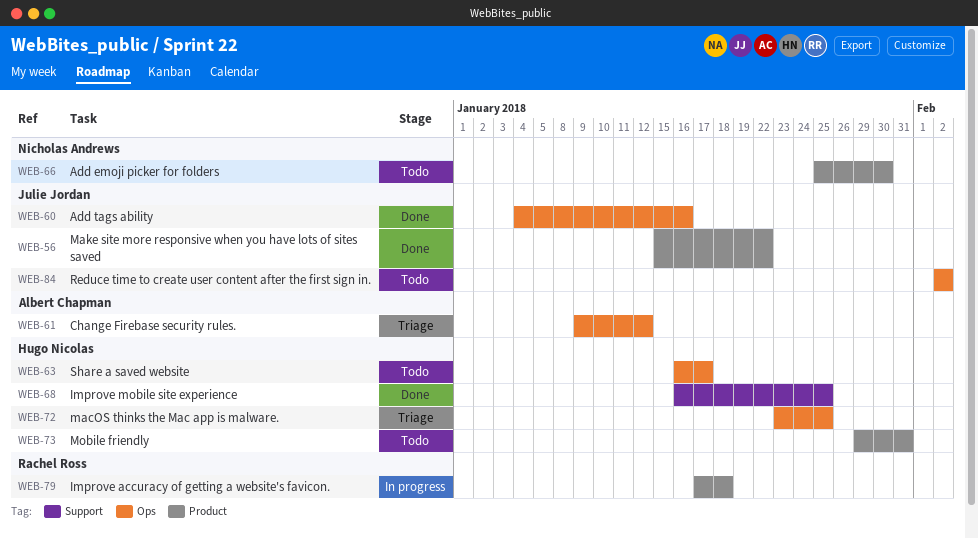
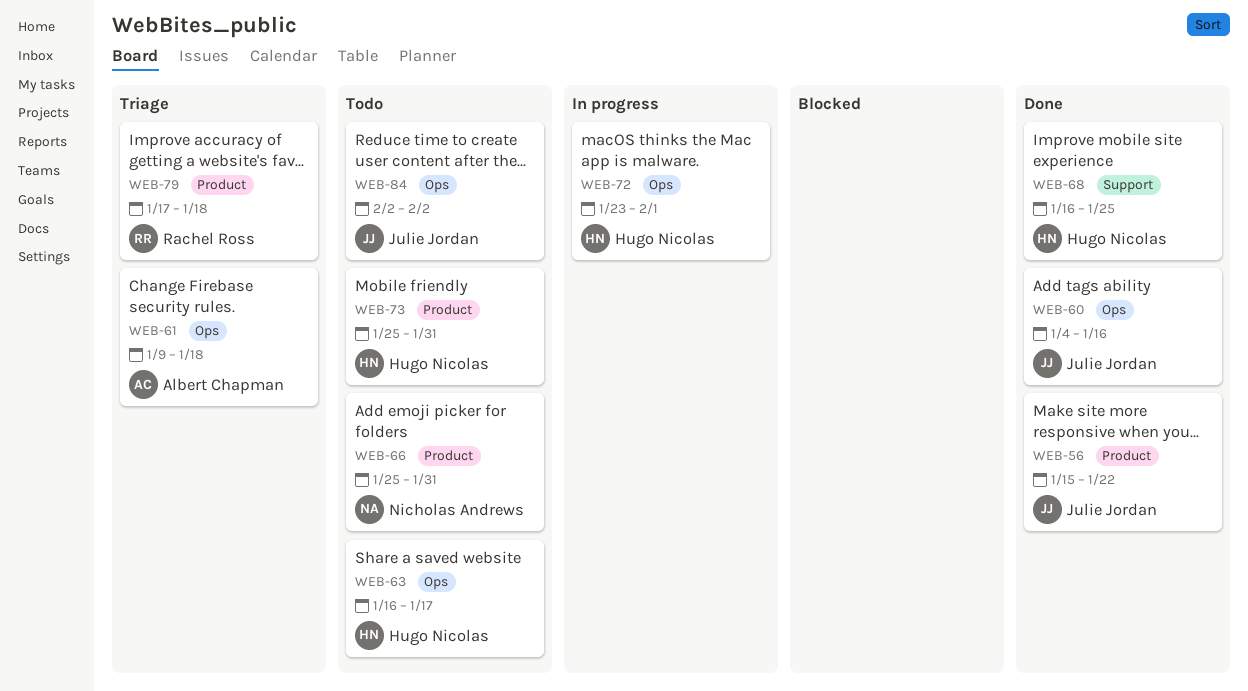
WEB-61, due: Jan 12 -> Jan 18
WEB-66, due: Jan 30 -> Jan 31
WEB-72, status: Triage -> In progress
WEB-72, due: Jan 25 -> Feb 1
WEB-73, start: Jan 29 -> Jan 25
WEB-79, status: In progress -> Triage

